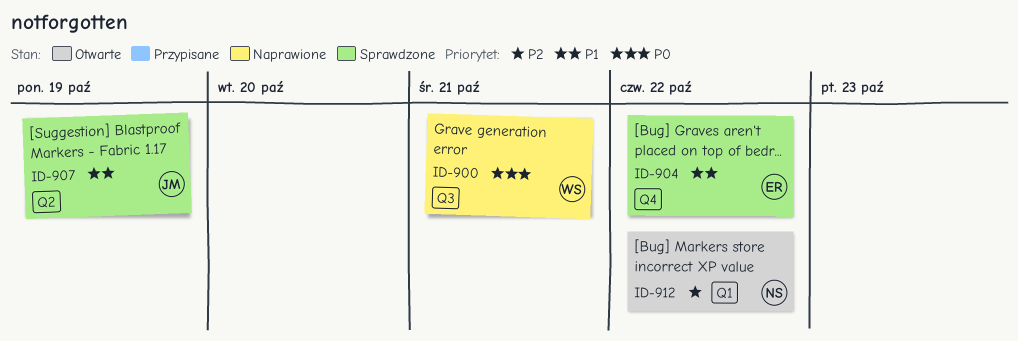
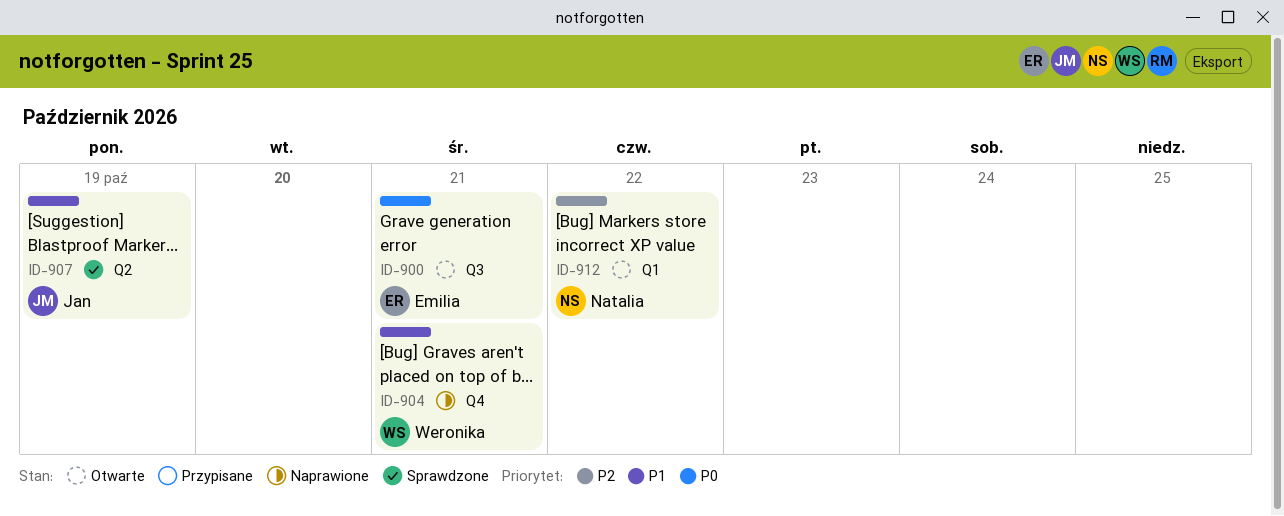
ID-900, status: Naprawione -> Otwarte
ID-900, owner: Weronika -> Emilia
ID-904, status: Sprawdzone -> Naprawione
ID-904, owner: Emilia -> Weronika
ID-904, due: Oct 22 -> Oct 21

